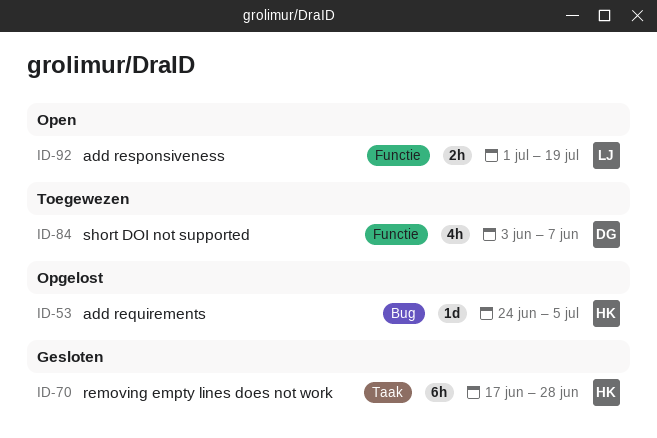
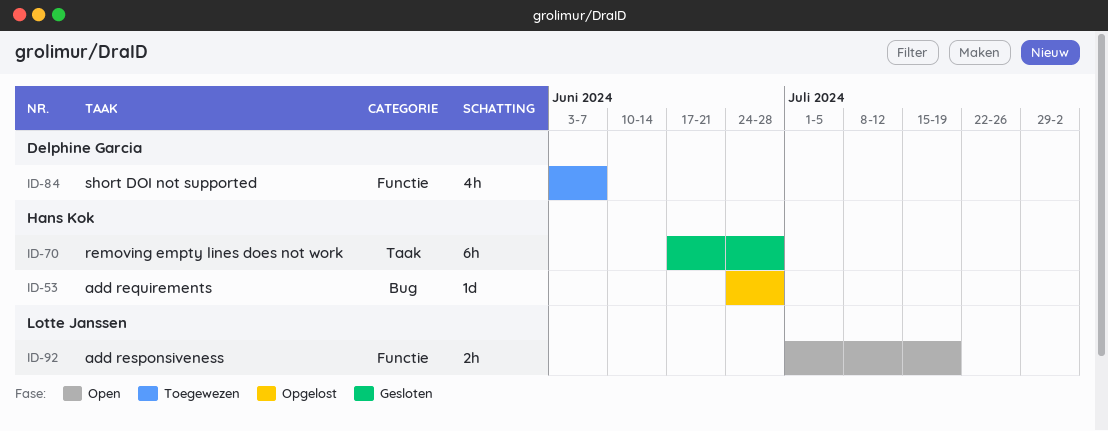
ID-53, due: Jul 5 -> Jun 28

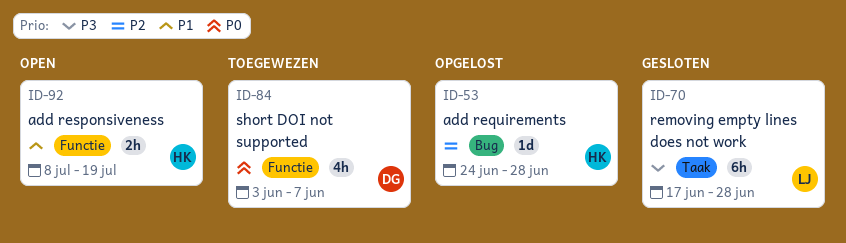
ID-70, owner: Hans Kok -> Lotte Janssen
ID-92, owner: Lotte Janssen -> Hans Kok
ID-92, start: Jul 1 -> Jul 8

